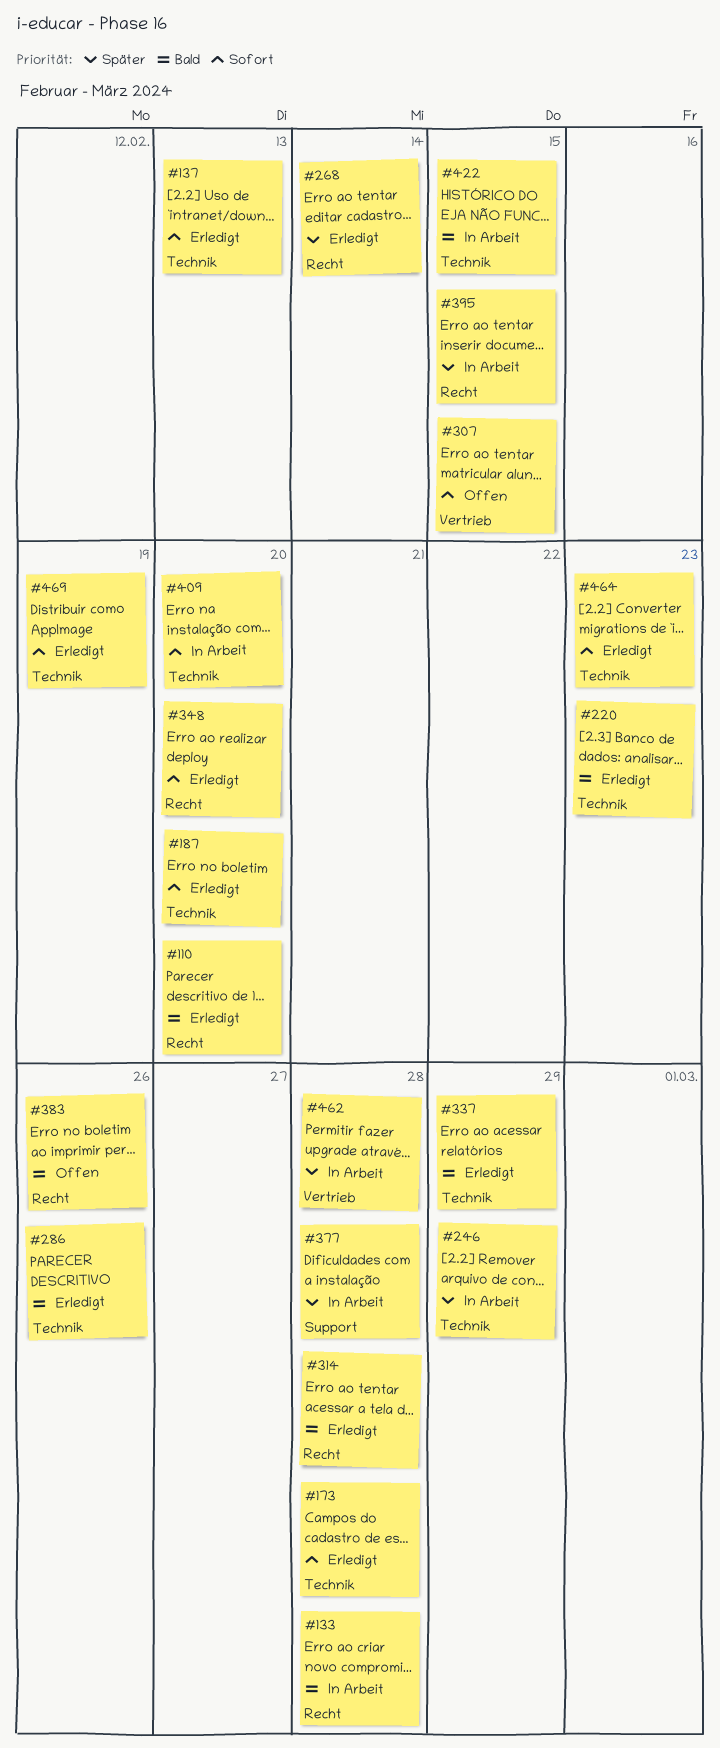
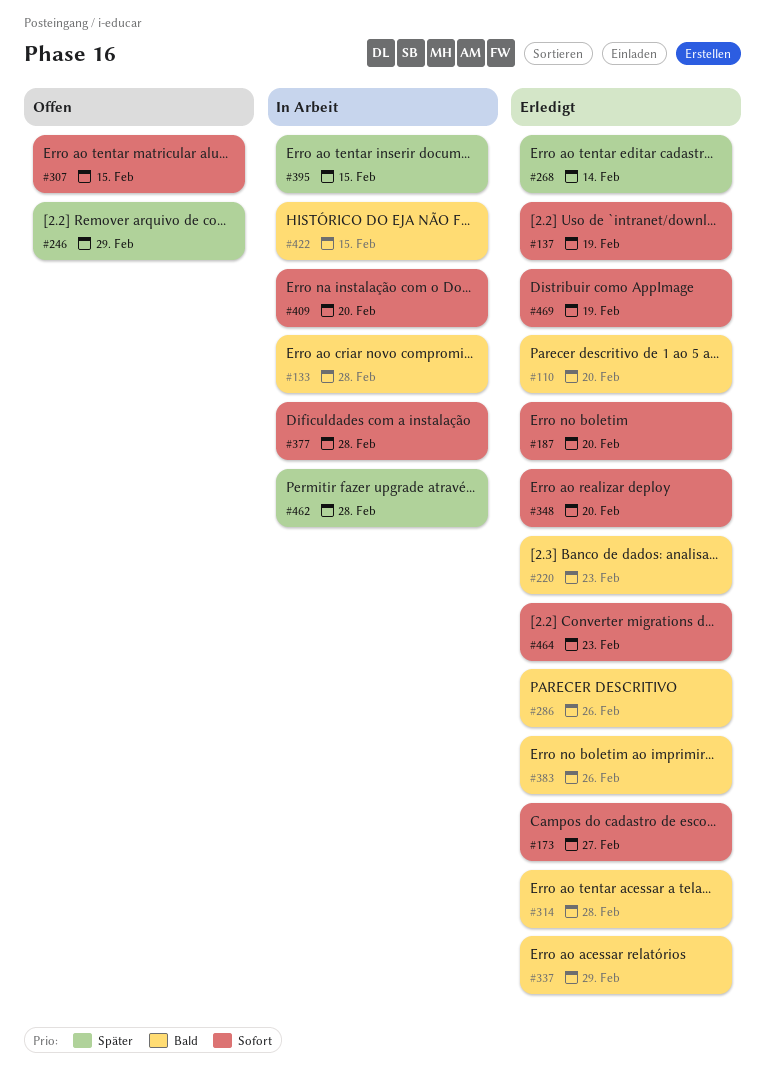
#137, due: Feb 13 -> Feb 19
#173, due: Feb 28 -> Feb 27
#246, status: In Arbeit -> Offen
#377, priority: Später -> Sofort
#383, status: Offen -> Erledigt

